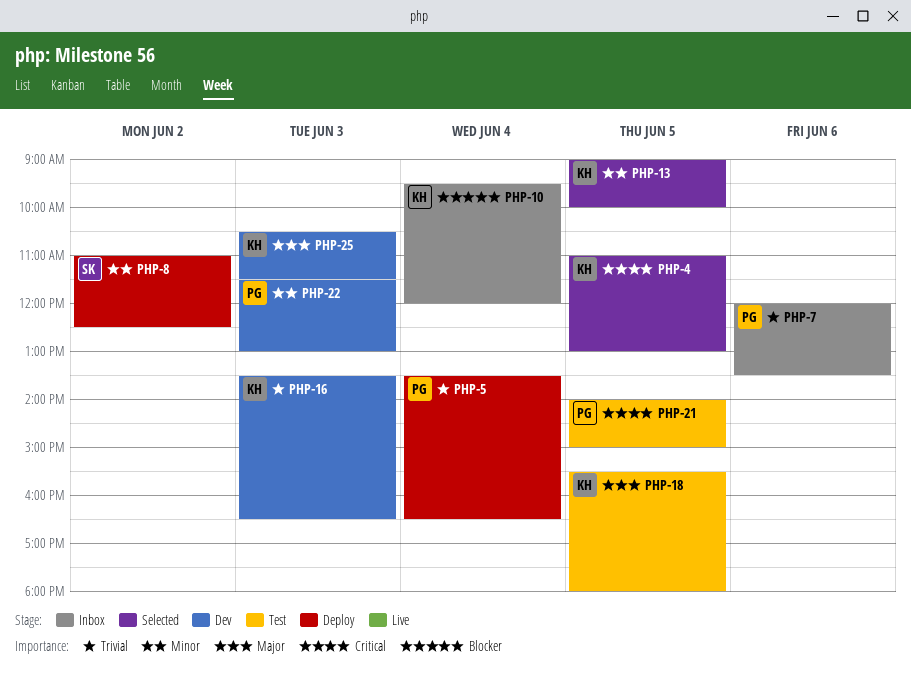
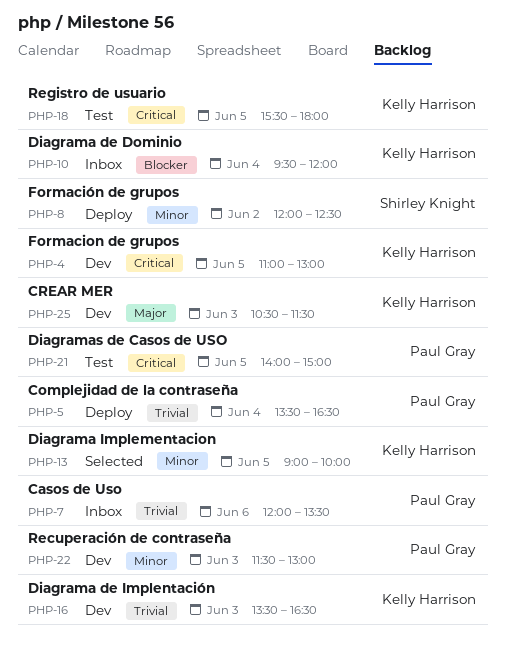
PHP-4, status: Selected -> Dev
PHP-8, begins: 11:00 -> 12:00
PHP-18, priority: Major -> Critical

